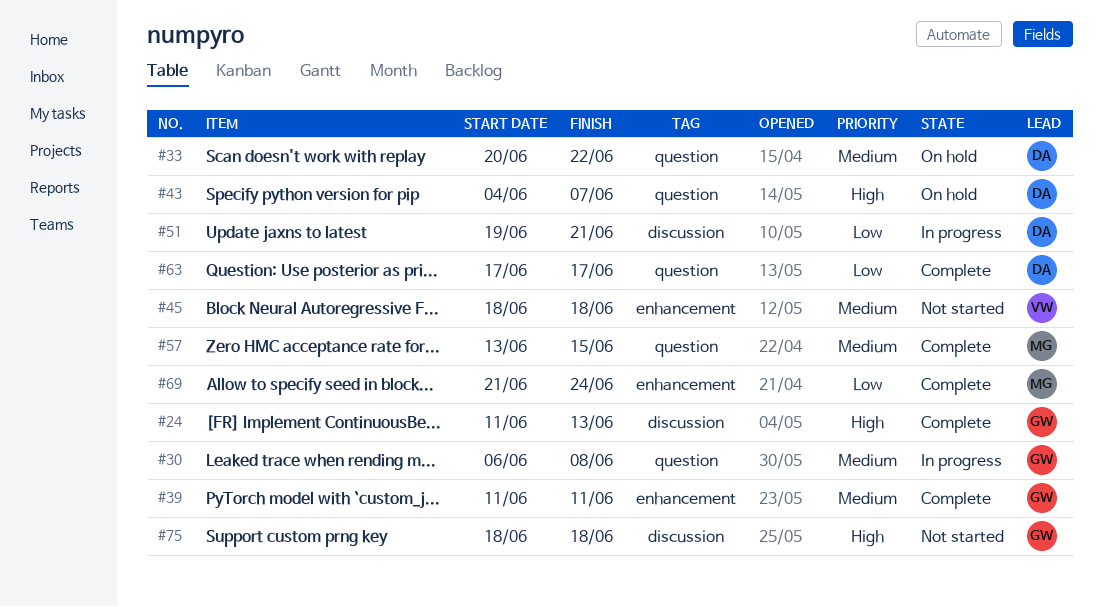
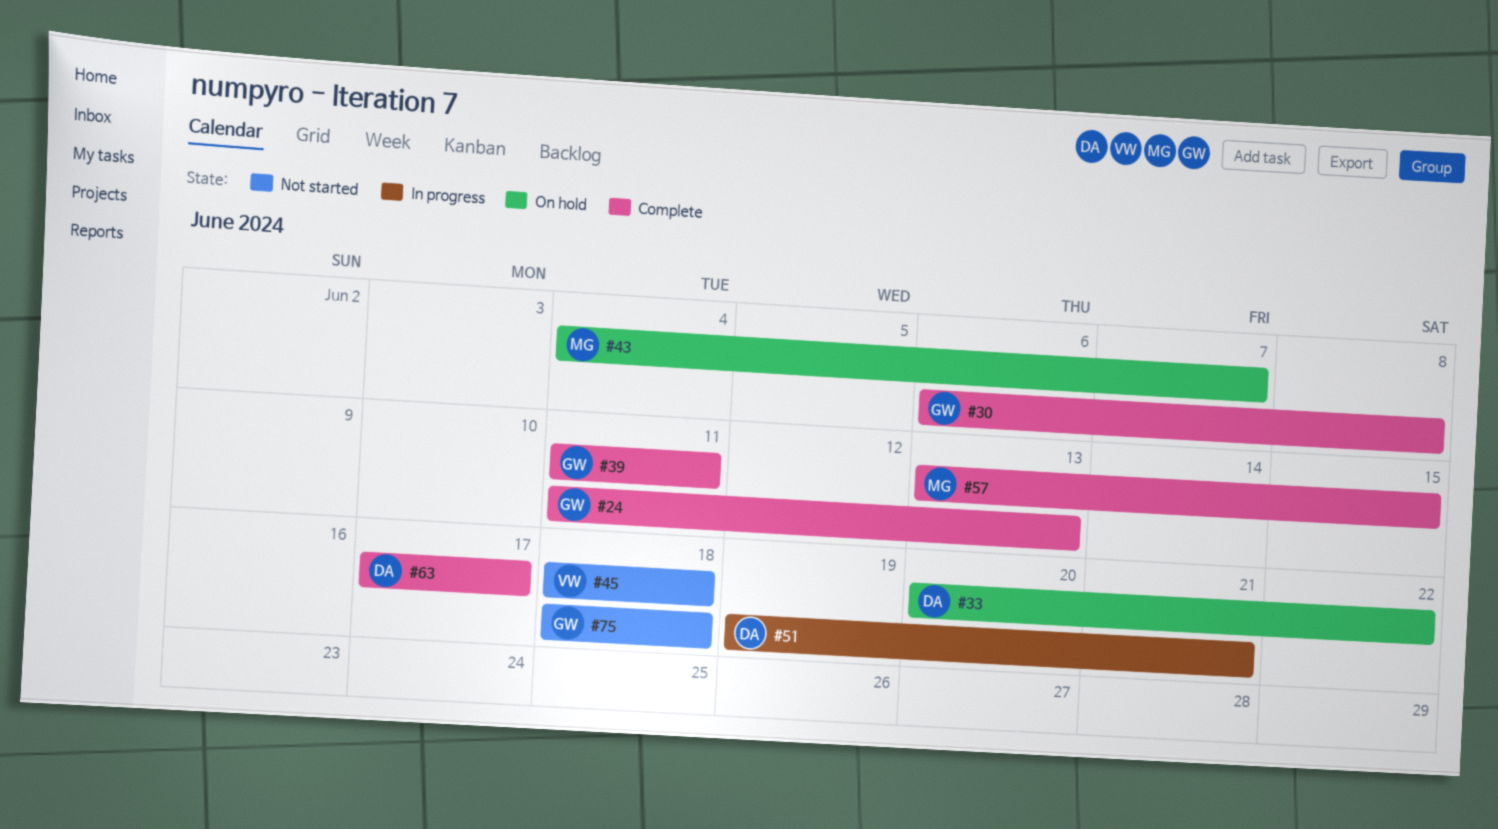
#30, status: In progress -> Complete
#43, owner: DA -> MG
#69: present -> none

